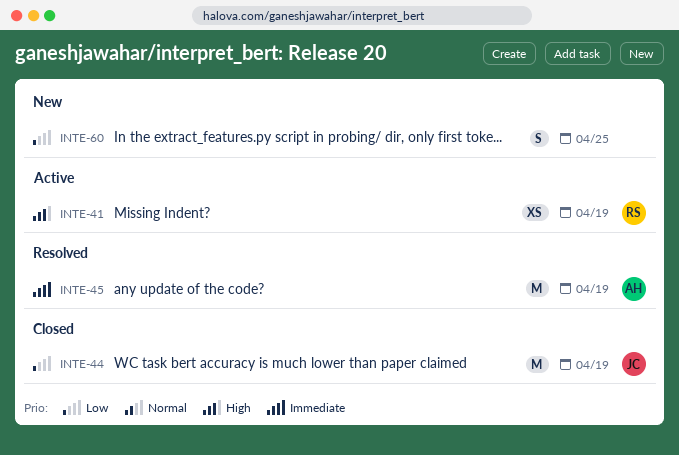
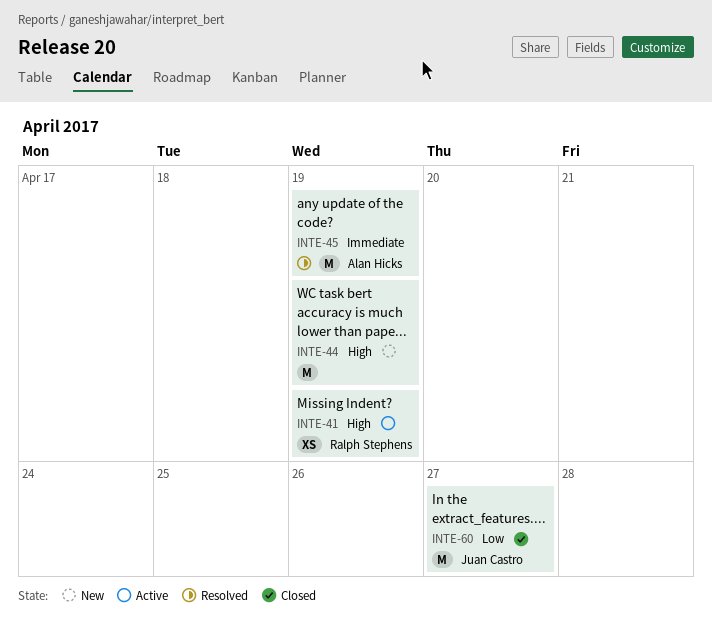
INTE-44, status: Closed -> New
INTE-44, owner: Juan Castro -> none
INTE-44, priority: Low -> High
INTE-60, status: New -> Closed
INTE-60, owner: none -> Juan Castro
INTE-60, estimate: S -> M
INTE-60, due: Apr 25 -> Apr 27

